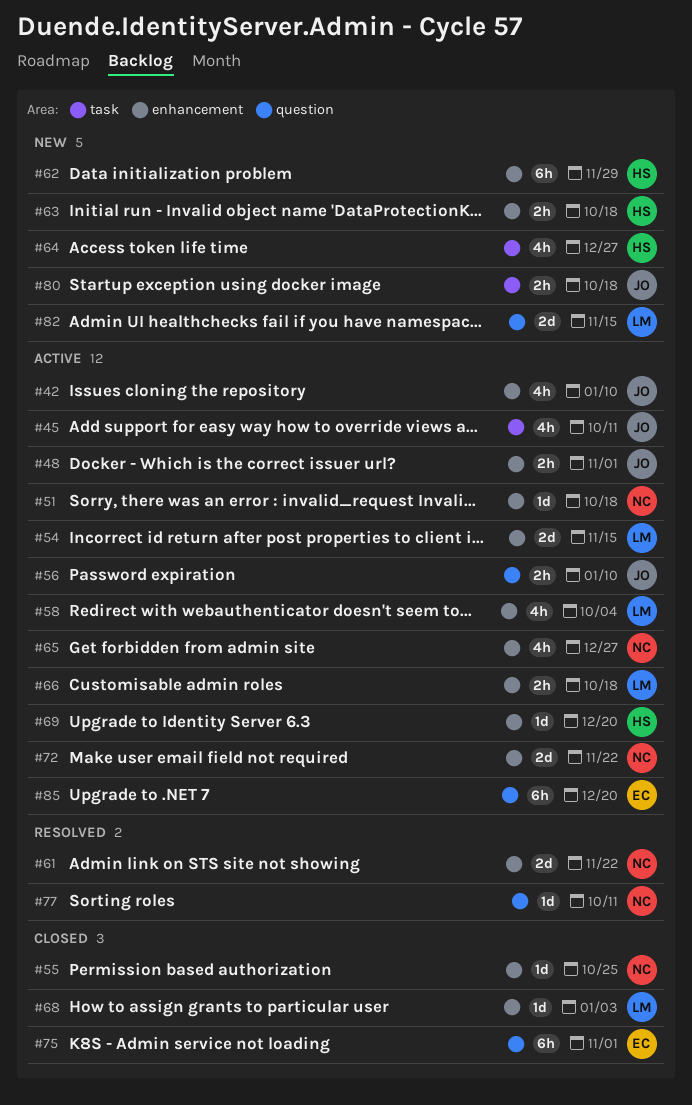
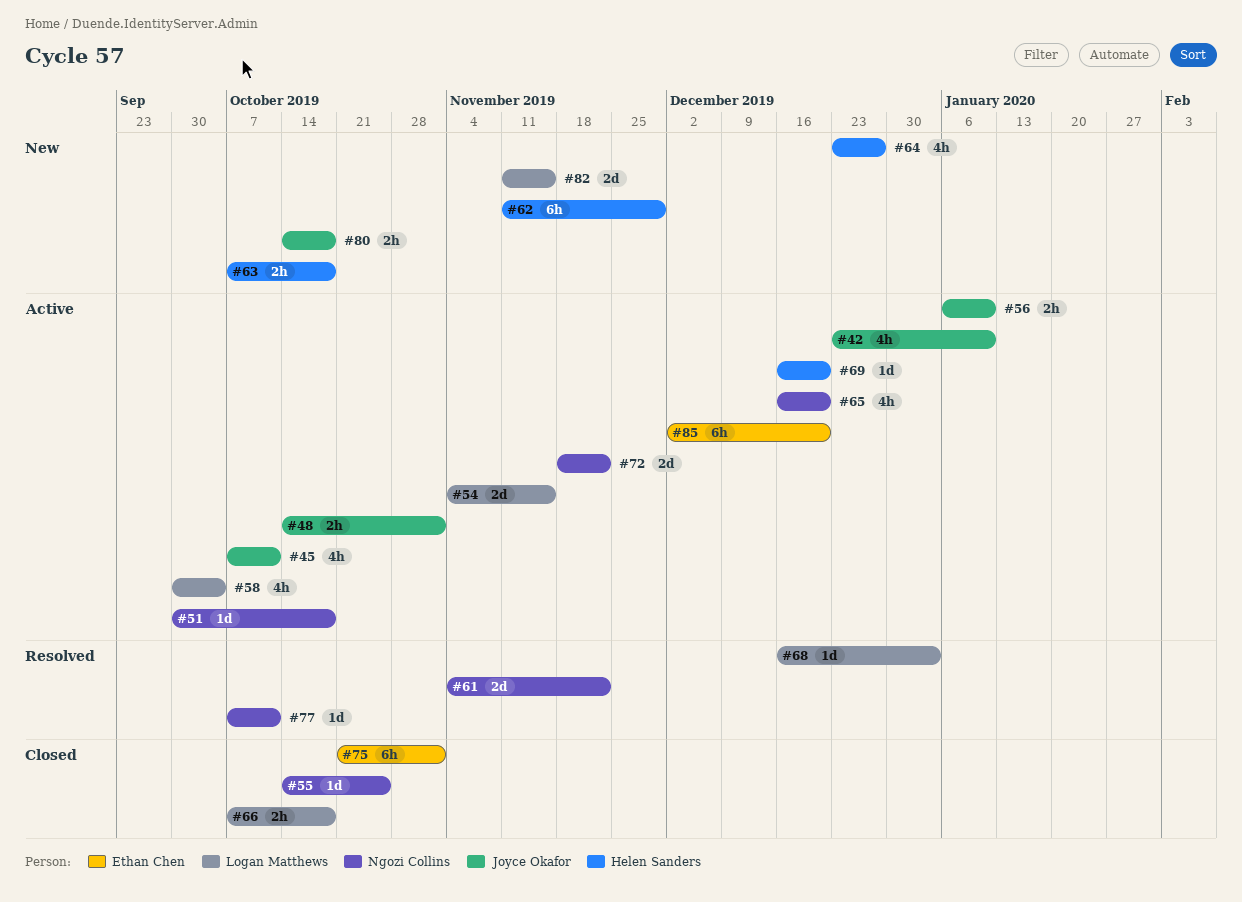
#65, due: Dec 27 -> Dec 20
#66, status: Active -> Closed
#68, status: Closed -> Resolved

